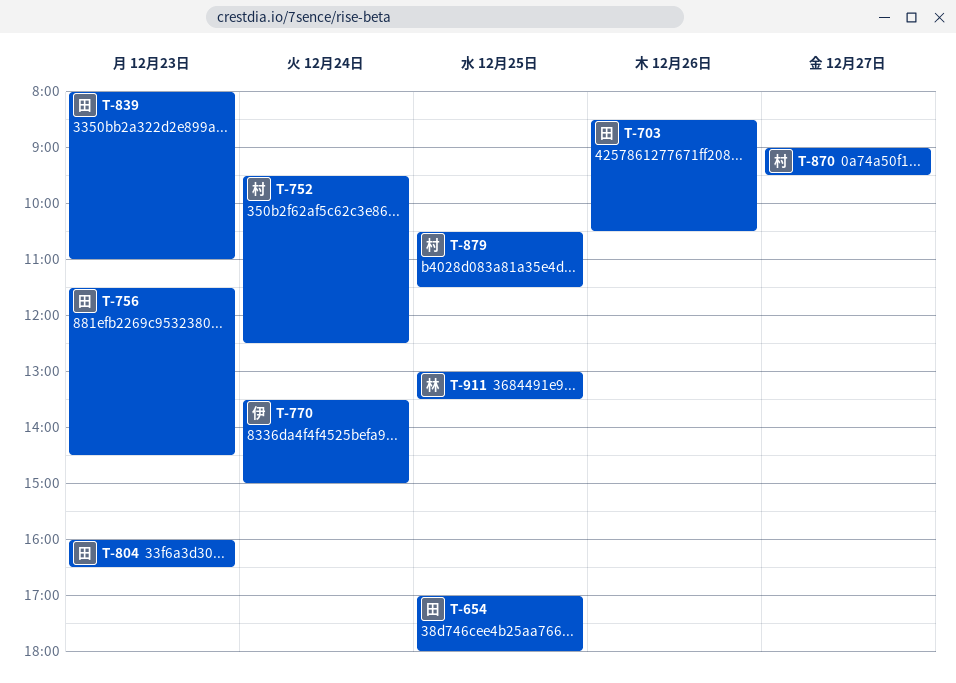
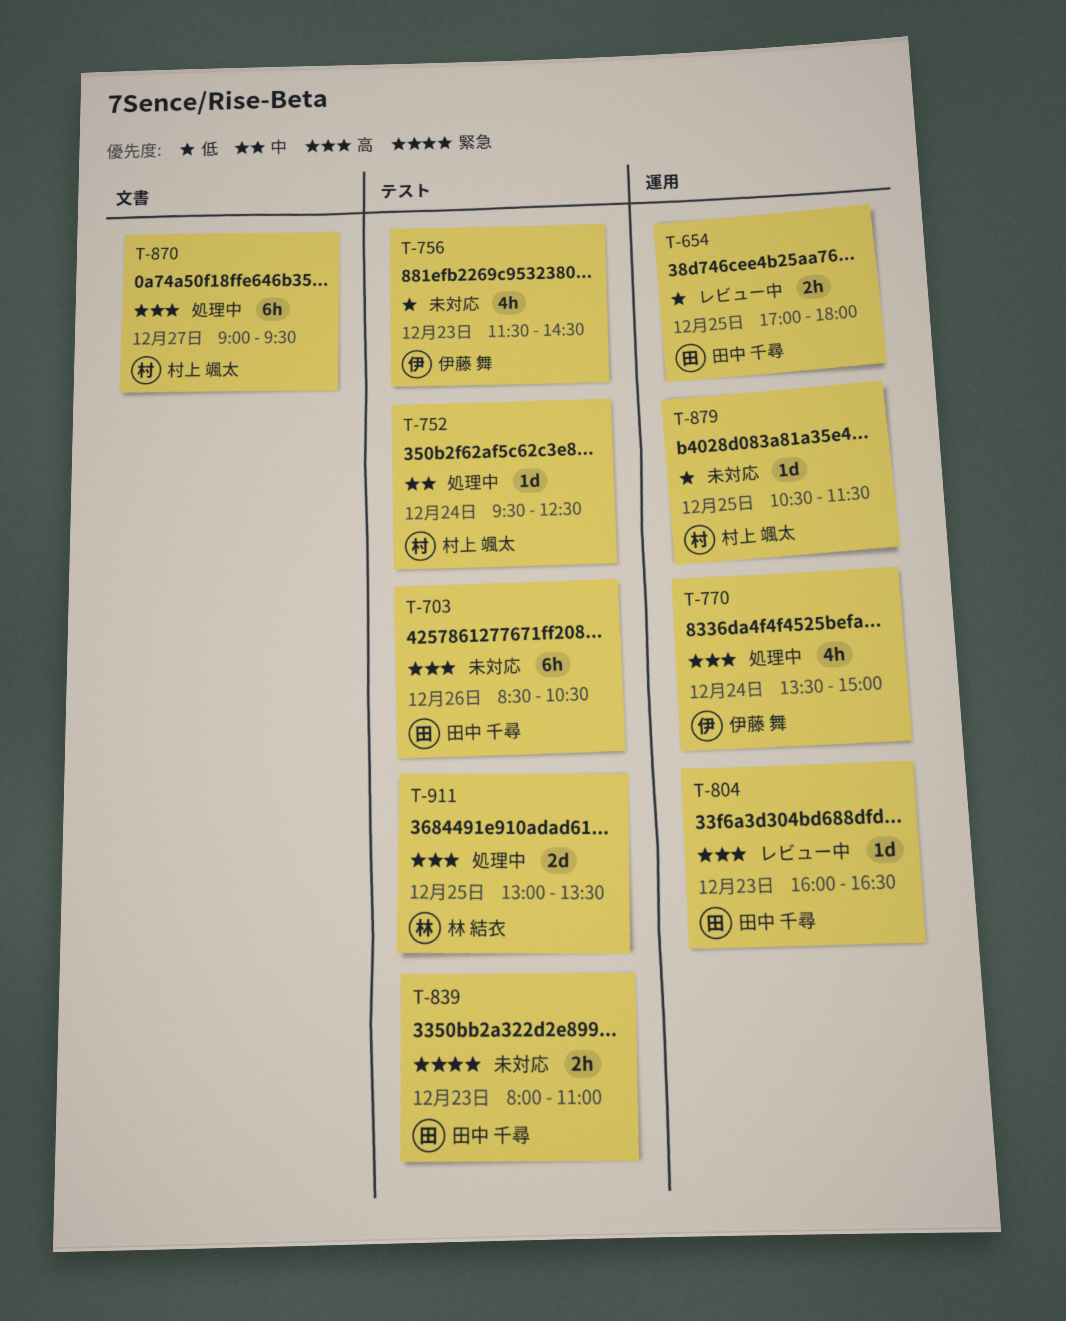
T-756, owner: 田中 千尋 -> 伊藤 舞

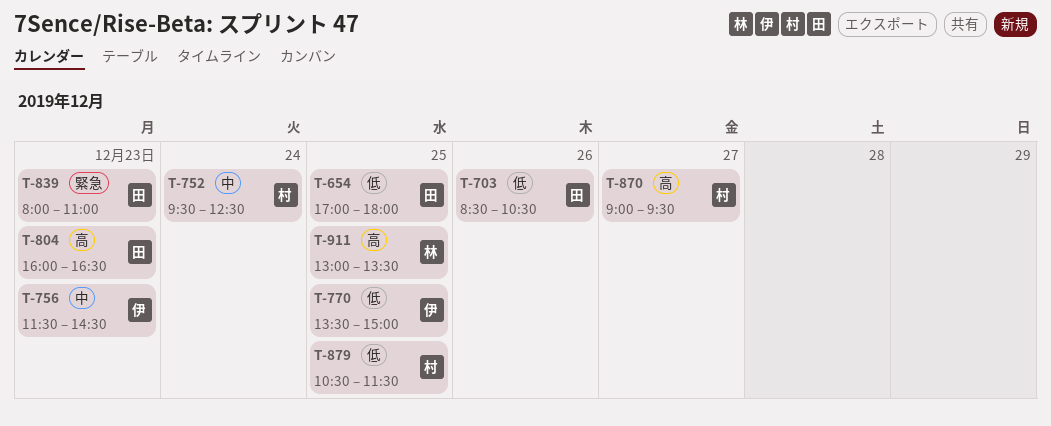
T-703, priority: 高 -> 低
T-756, priority: 低 -> 中
T-770, priority: 高 -> 低
T-770, day: Dec 24 -> Dec 25

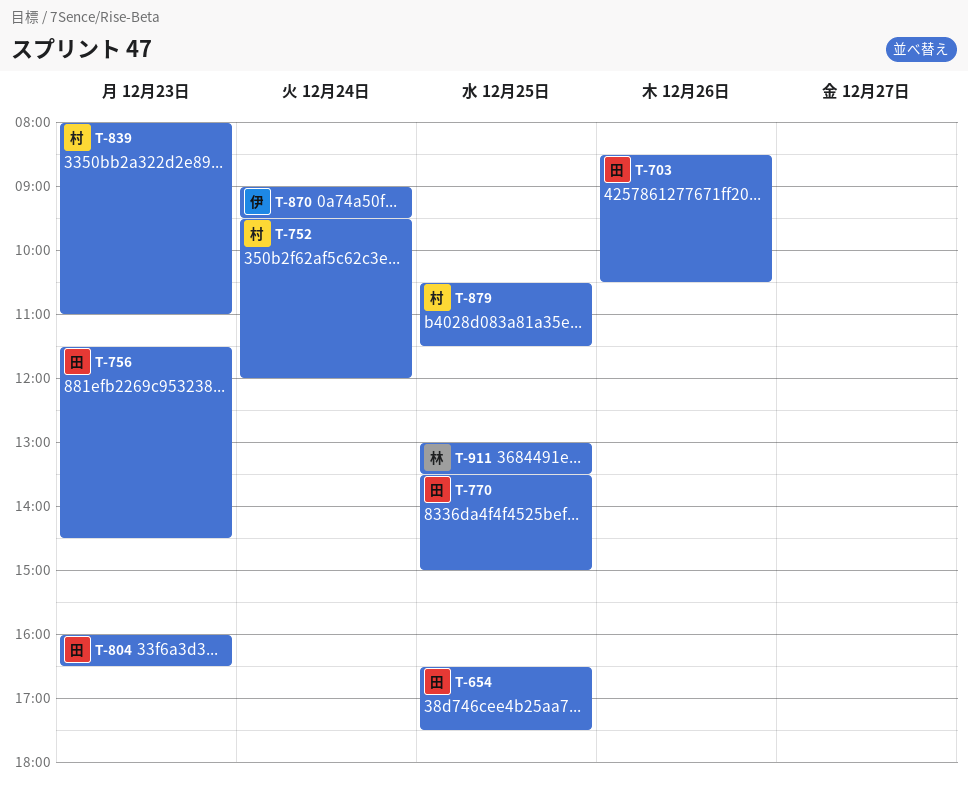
T-654, begins: 17:00 -> 16:30
T-654, ends: 18:00 -> 17:30
T-752, ends: 12:30 -> 12:00
T-756, owner: 伊 -> 田
T-770, owner: 伊 -> 田
T-839, owner: 田 -> 村
T-870, owner: 村 -> 伊
T-870, day: Dec 27 -> Dec 24

